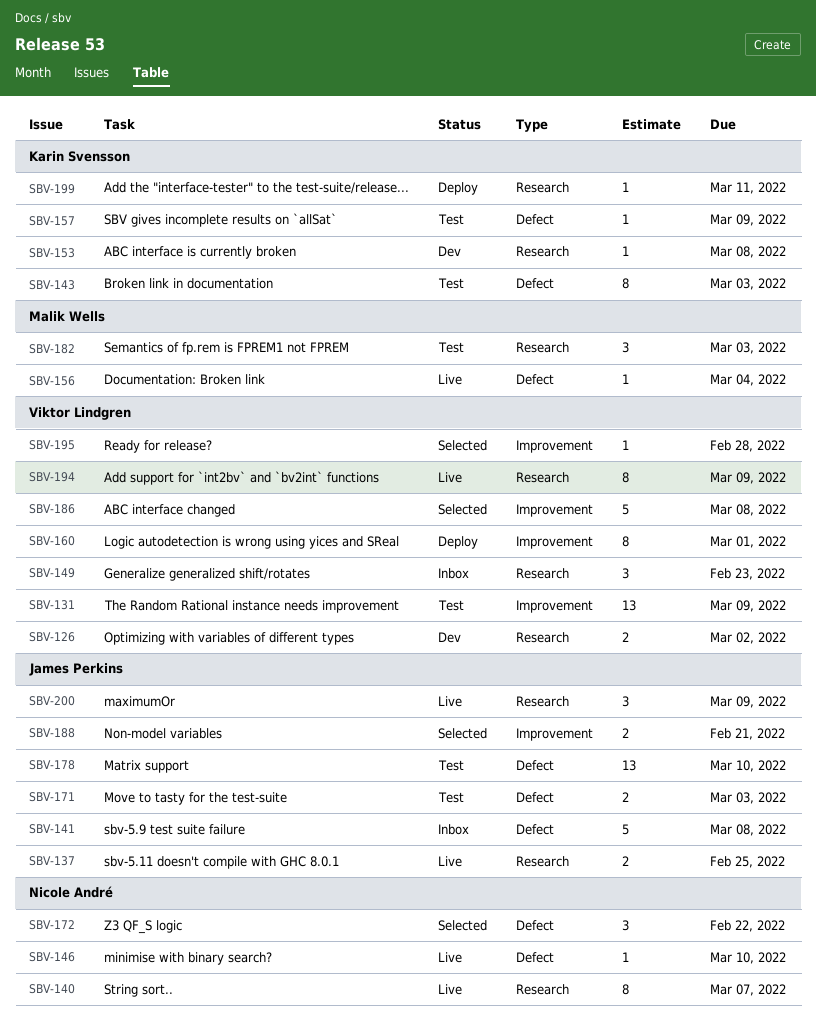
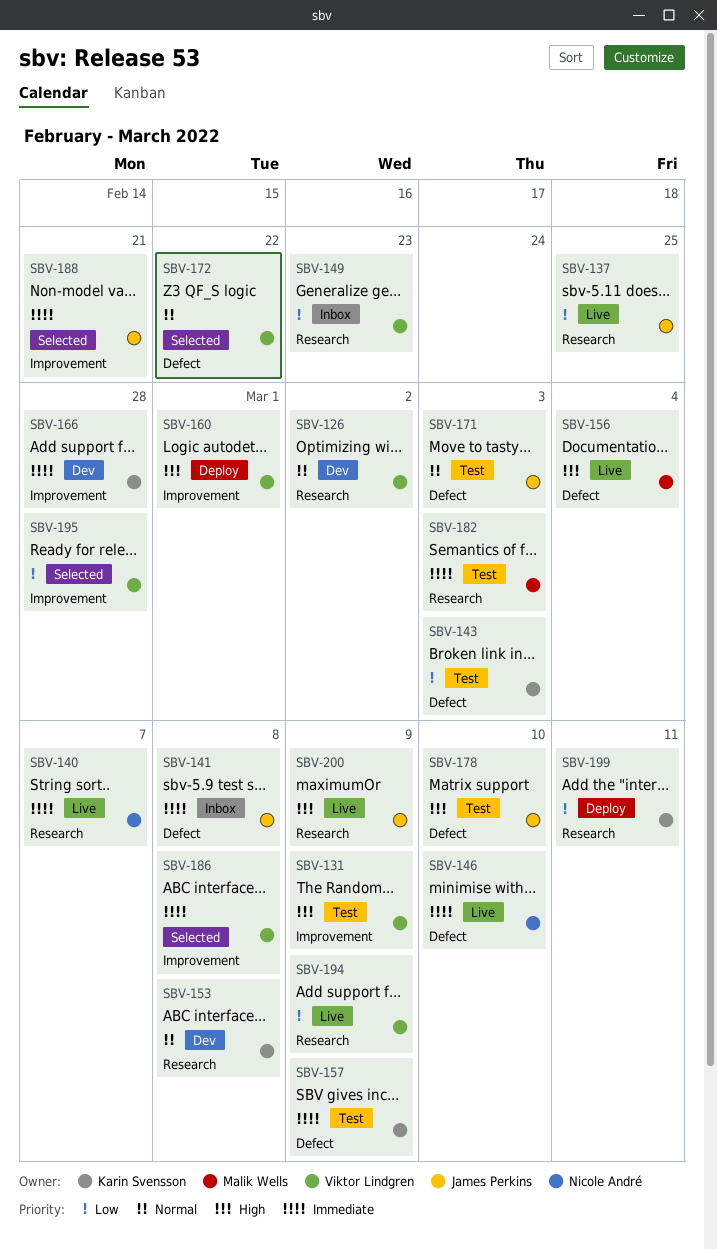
SBV-166: none -> present
SBV-172, owner: Nicole André -> Viktor Lindgren

